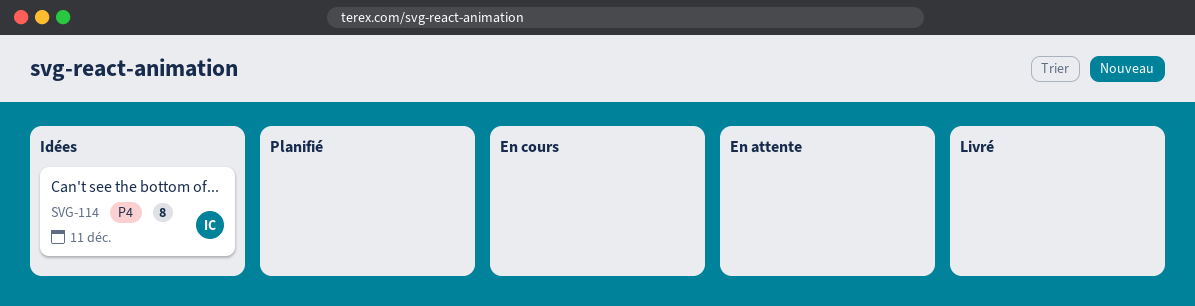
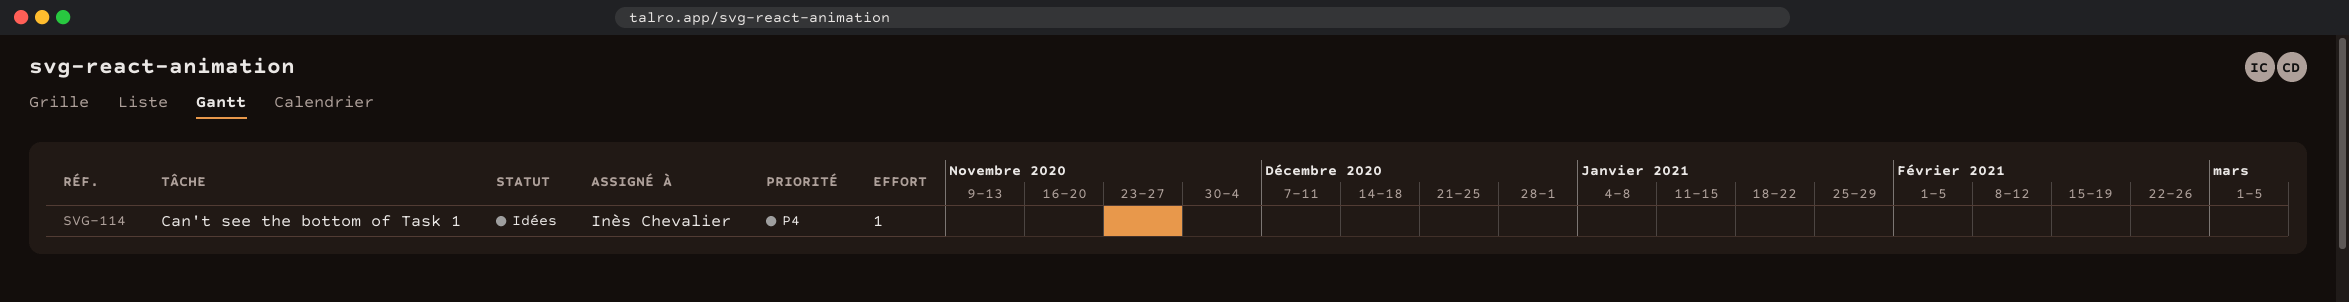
SVG-114, estimate: 8 -> 1
SVG-114, due: Dec 11 -> Nov 27

